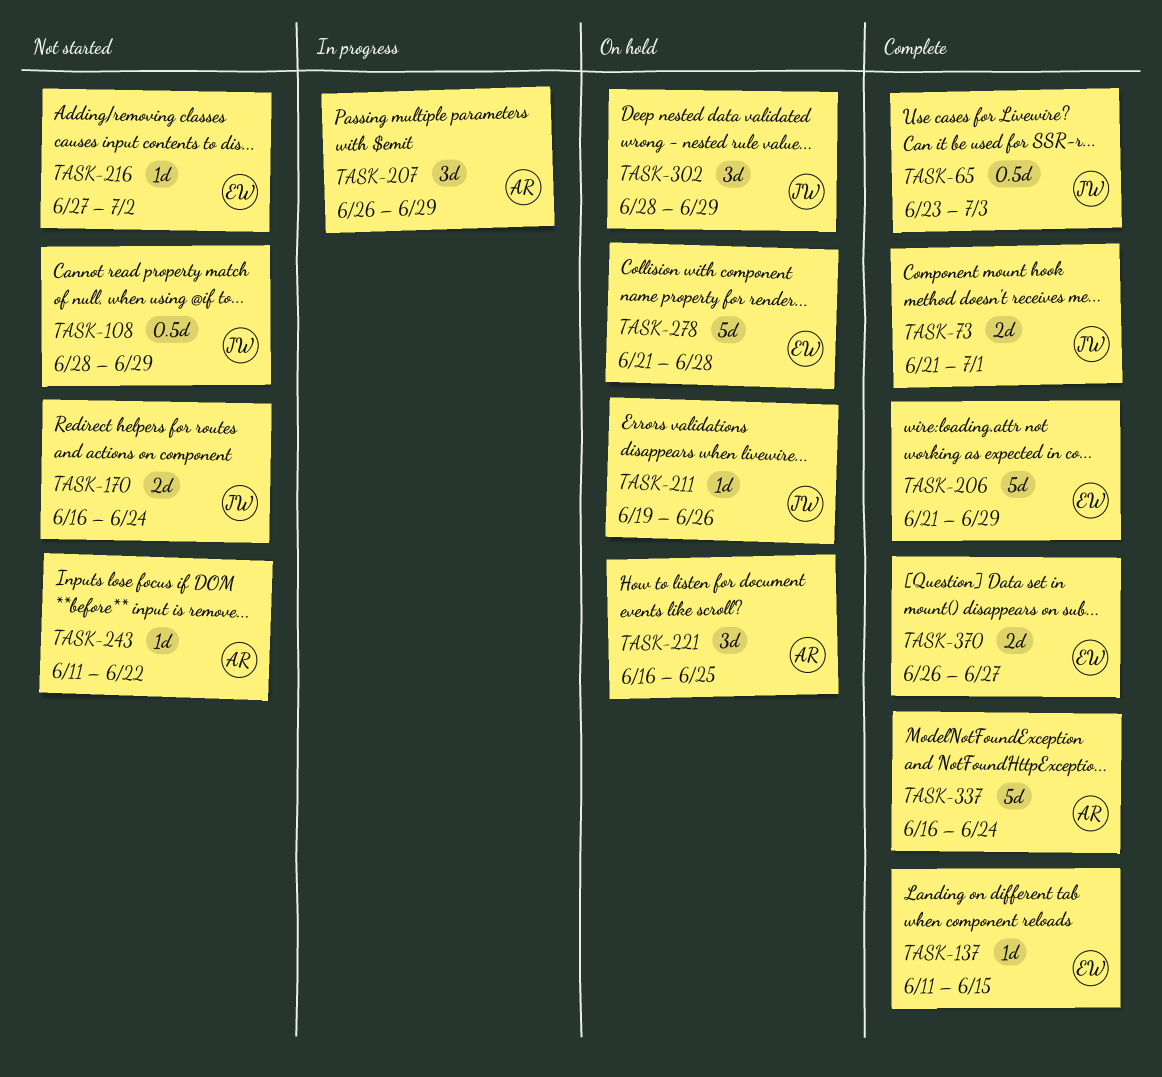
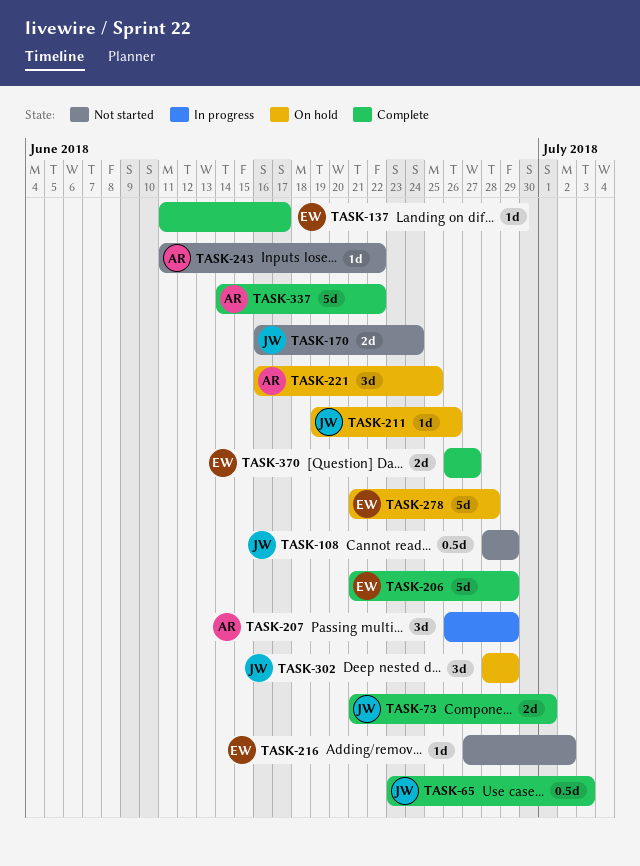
TASK-137, due: Jun 15 -> Jun 17
TASK-337, start: Jun 16 -> Jun 14
TASK-337, due: Jun 24 -> Jun 22

